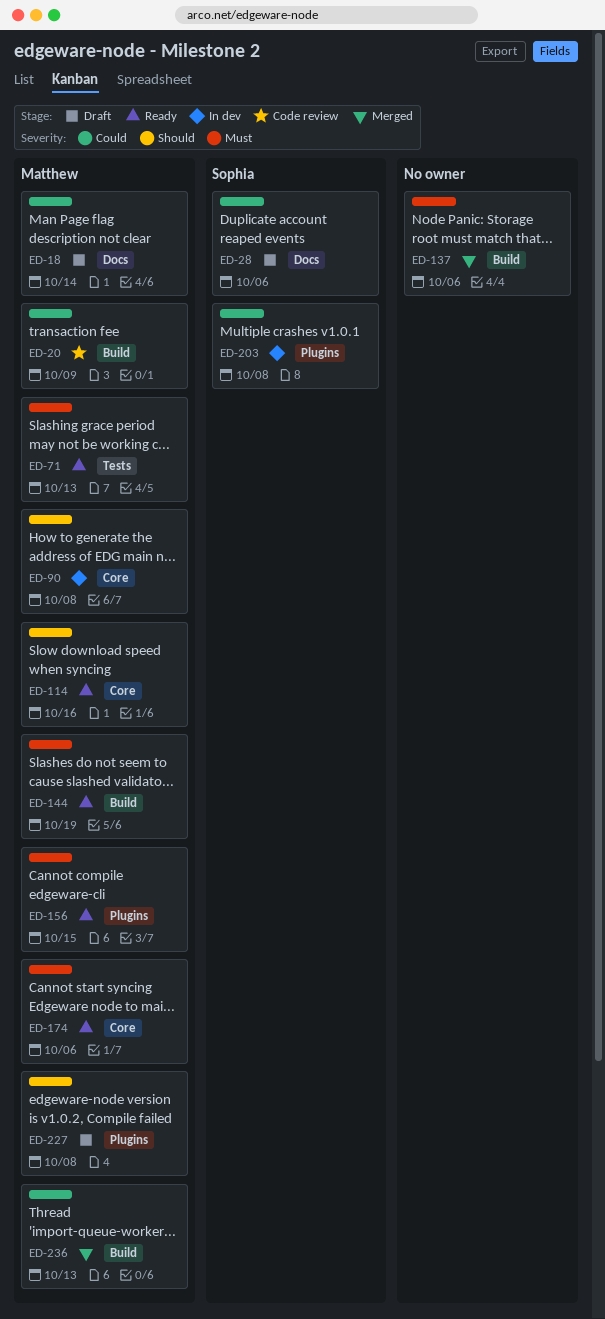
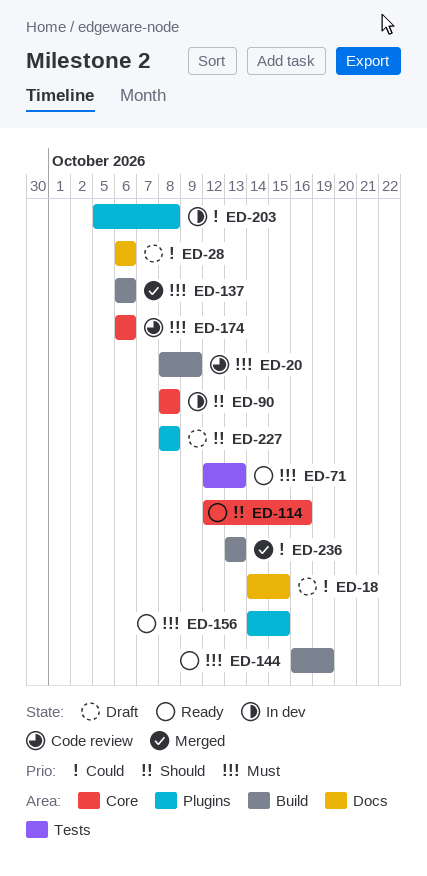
ED-18, due: Oct 14 -> Oct 15
ED-20, priority: Could -> Must
ED-174, status: Ready -> Code review

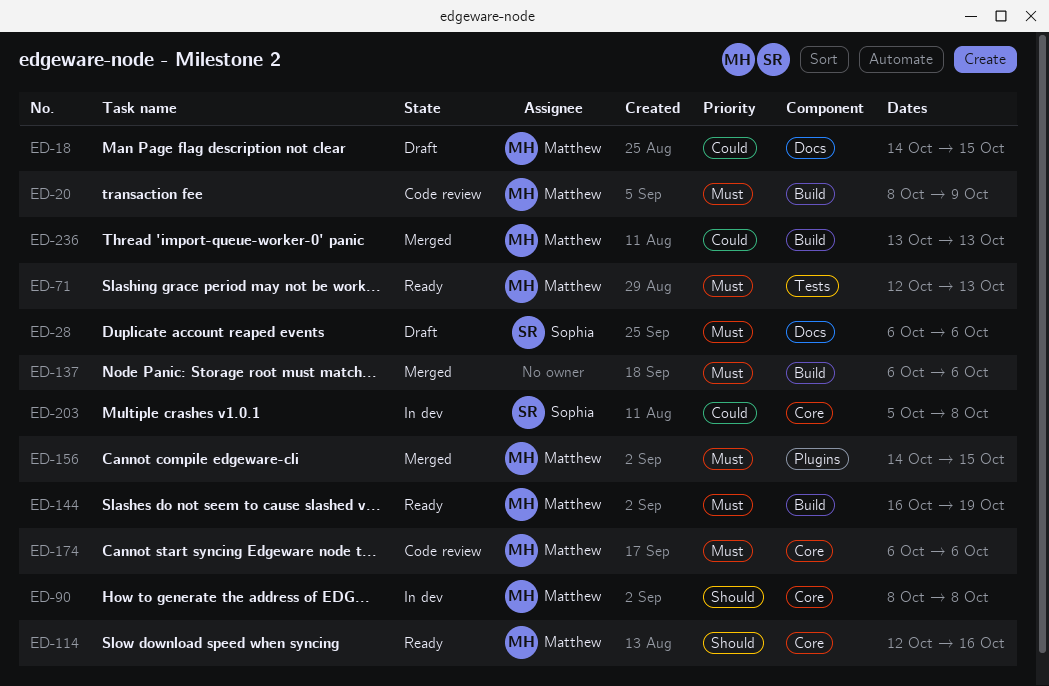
ED-28, priority: Could -> Must
ED-156, status: Ready -> Merged
ED-203, label: Plugins -> Core
ED-227: present -> none

